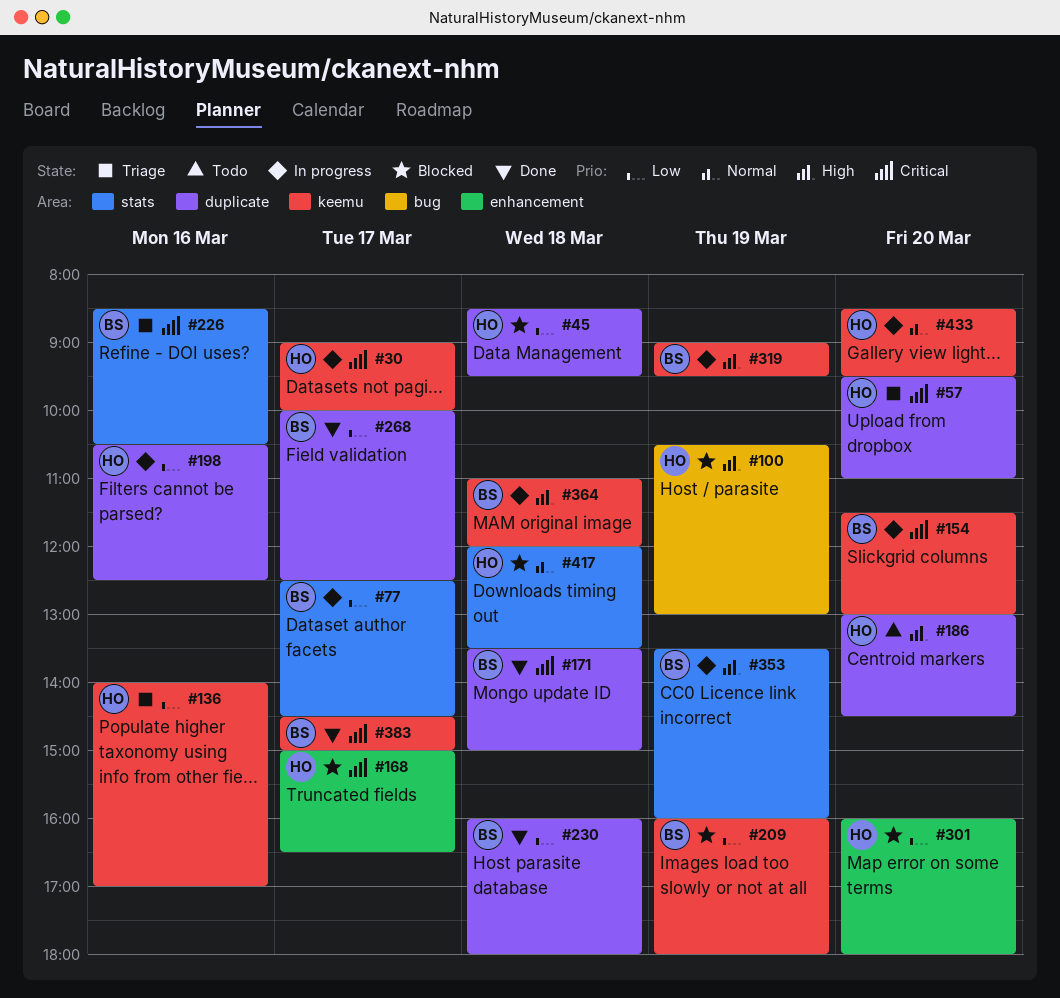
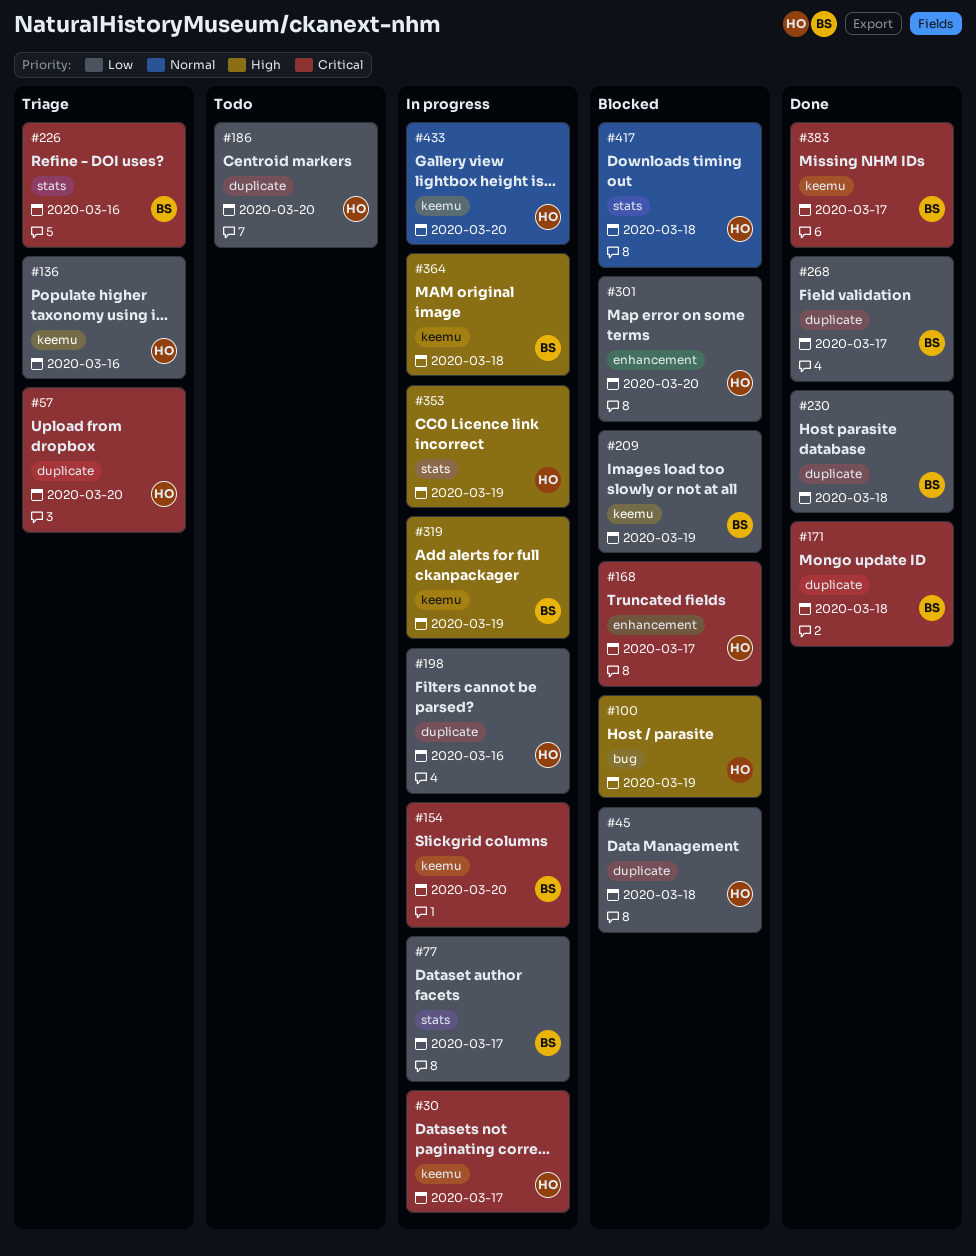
#186, priority: High -> Low
#353, owner: BS -> HO

